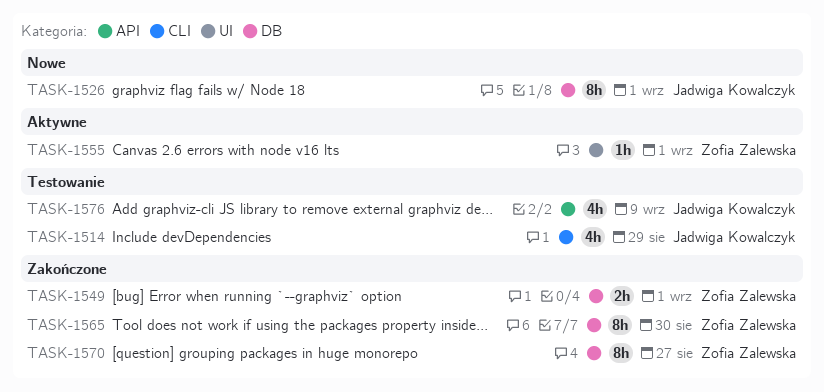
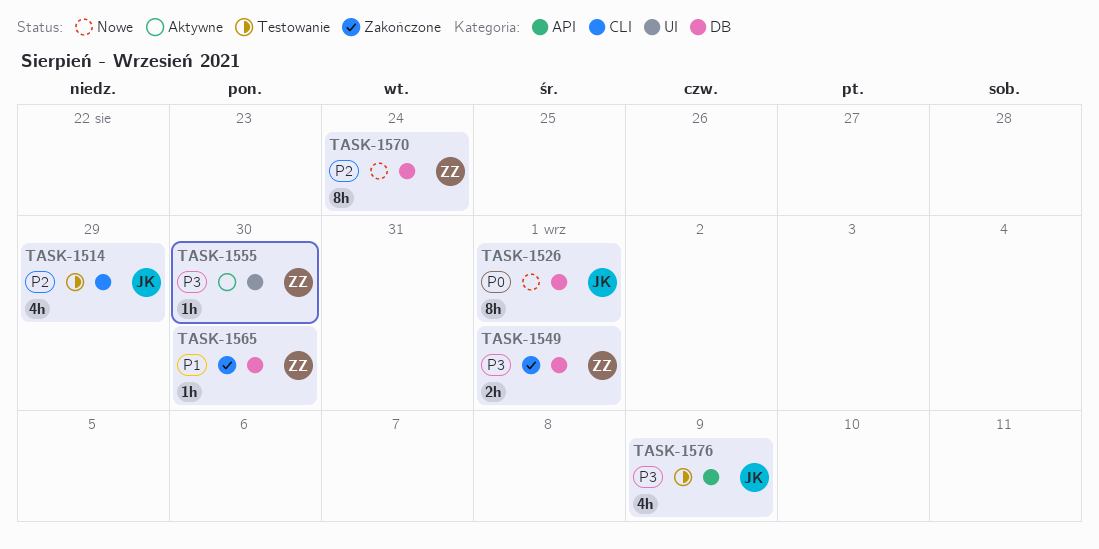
TASK-1555, due: Sep 1 -> Aug 30
TASK-1565, estimate: 8h -> 1h
TASK-1570, status: Zakończone -> Nowe
TASK-1570, due: Aug 27 -> Aug 24

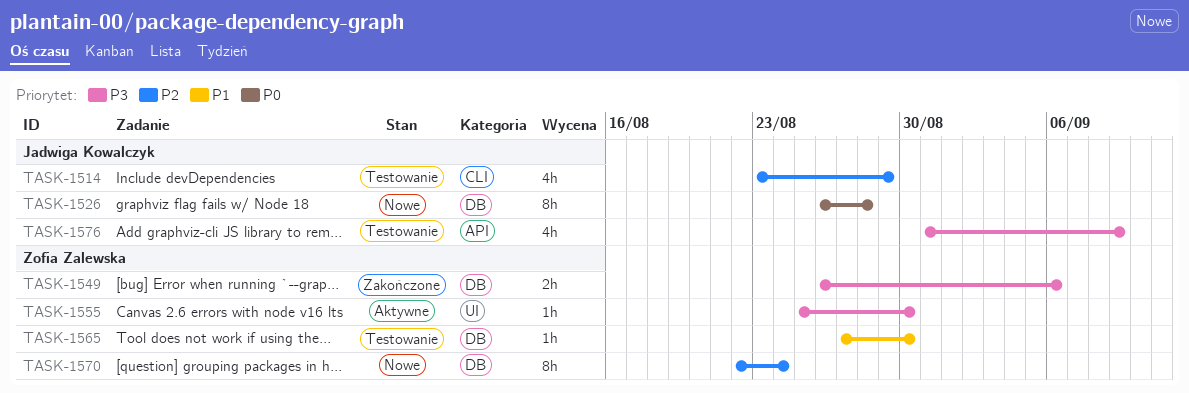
TASK-1526, due: Sep 1 -> Aug 28
TASK-1549, due: Sep 1 -> Sep 6
TASK-1565, status: Zakończone -> Testowanie

